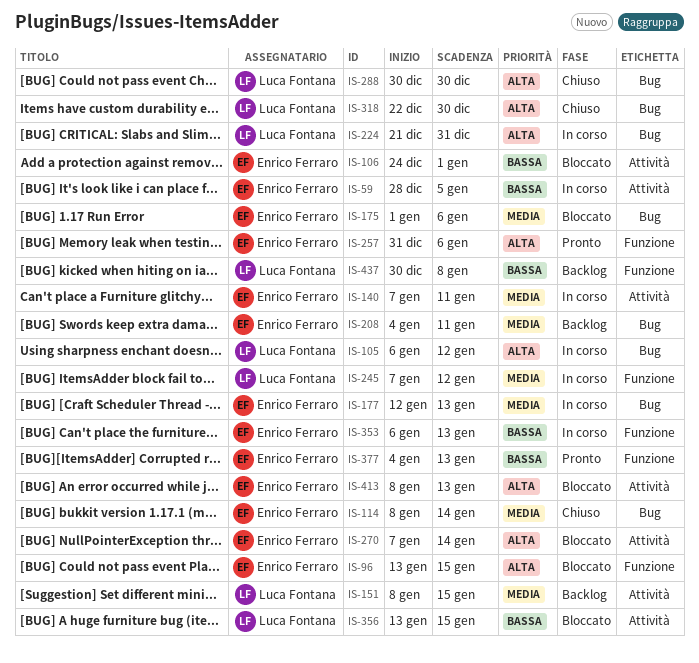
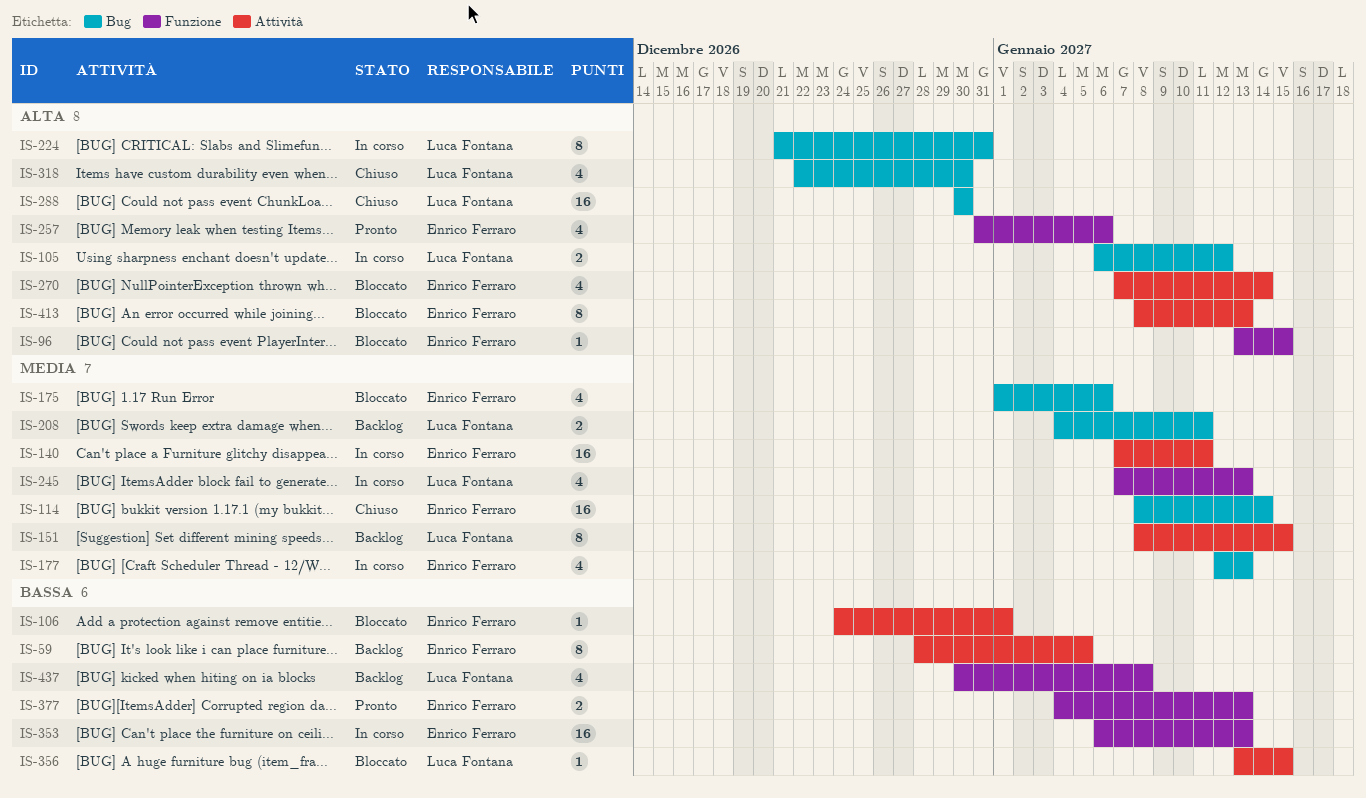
IS-59, status: In corso -> Backlog
IS-208, owner: Enrico Ferraro -> Luca Fontana
IS-245, due: Jan 12 -> Jan 13

